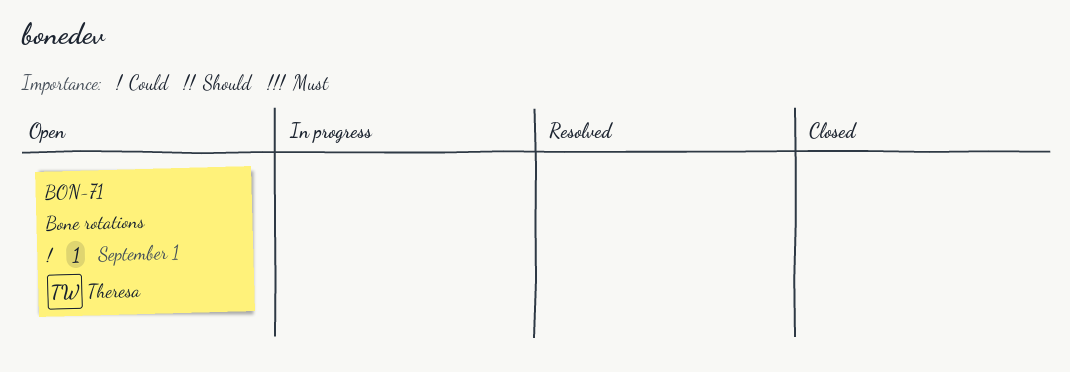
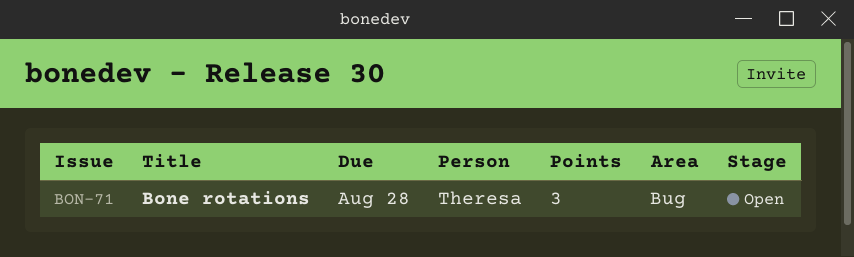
BON-71, estimate: 1 -> 3
BON-71, due: Sep 1 -> Aug 28

